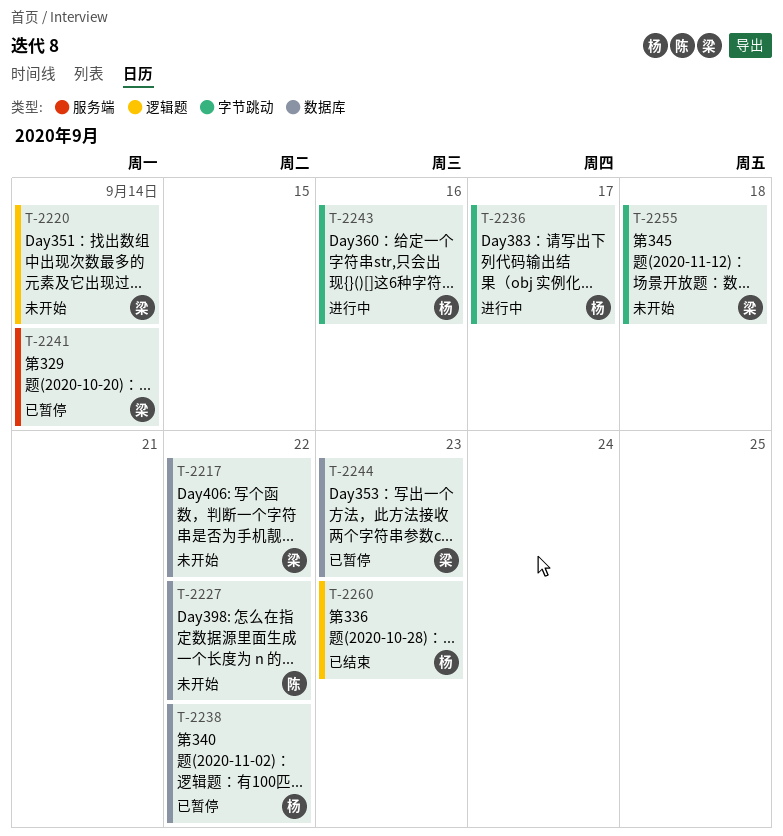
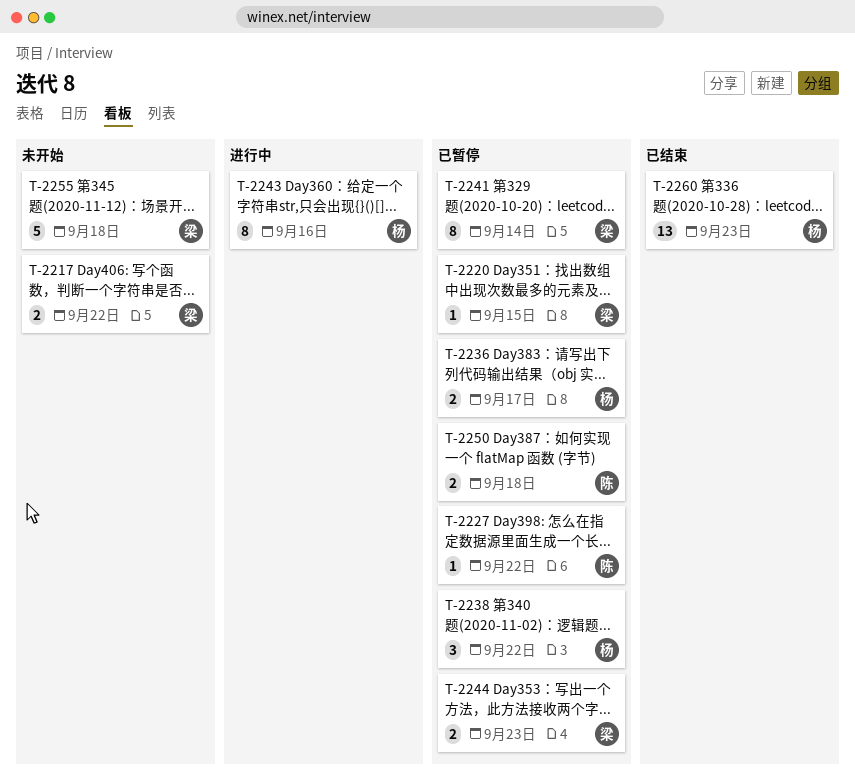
T-2220, status: 未开始 -> 已暂停
T-2220, due: Sep 14 -> Sep 15
T-2227, status: 未开始 -> 已暂停
T-2236, status: 进行中 -> 已暂停
T-2250: none -> present

